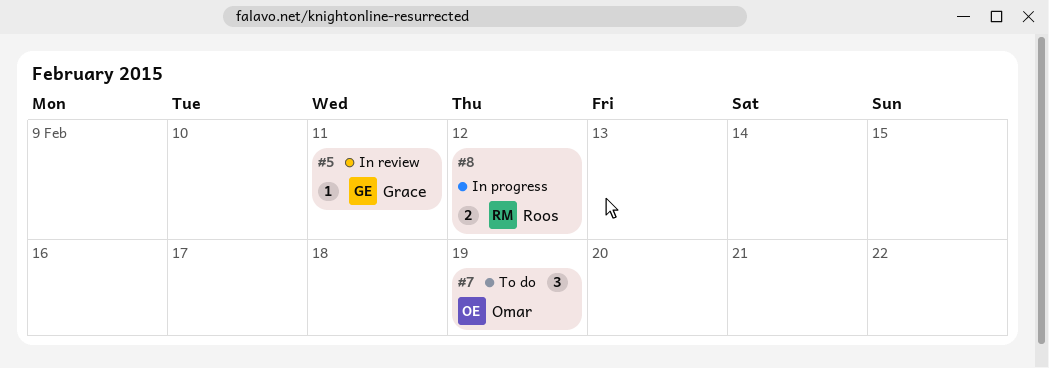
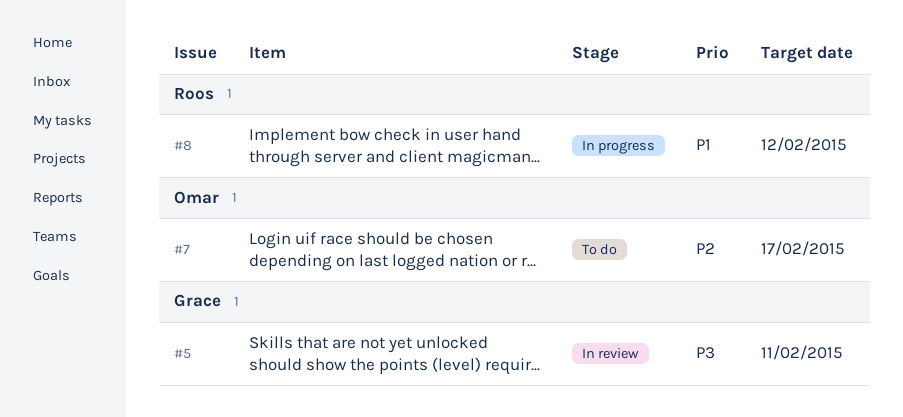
#7, due: Feb 19 -> Feb 17

